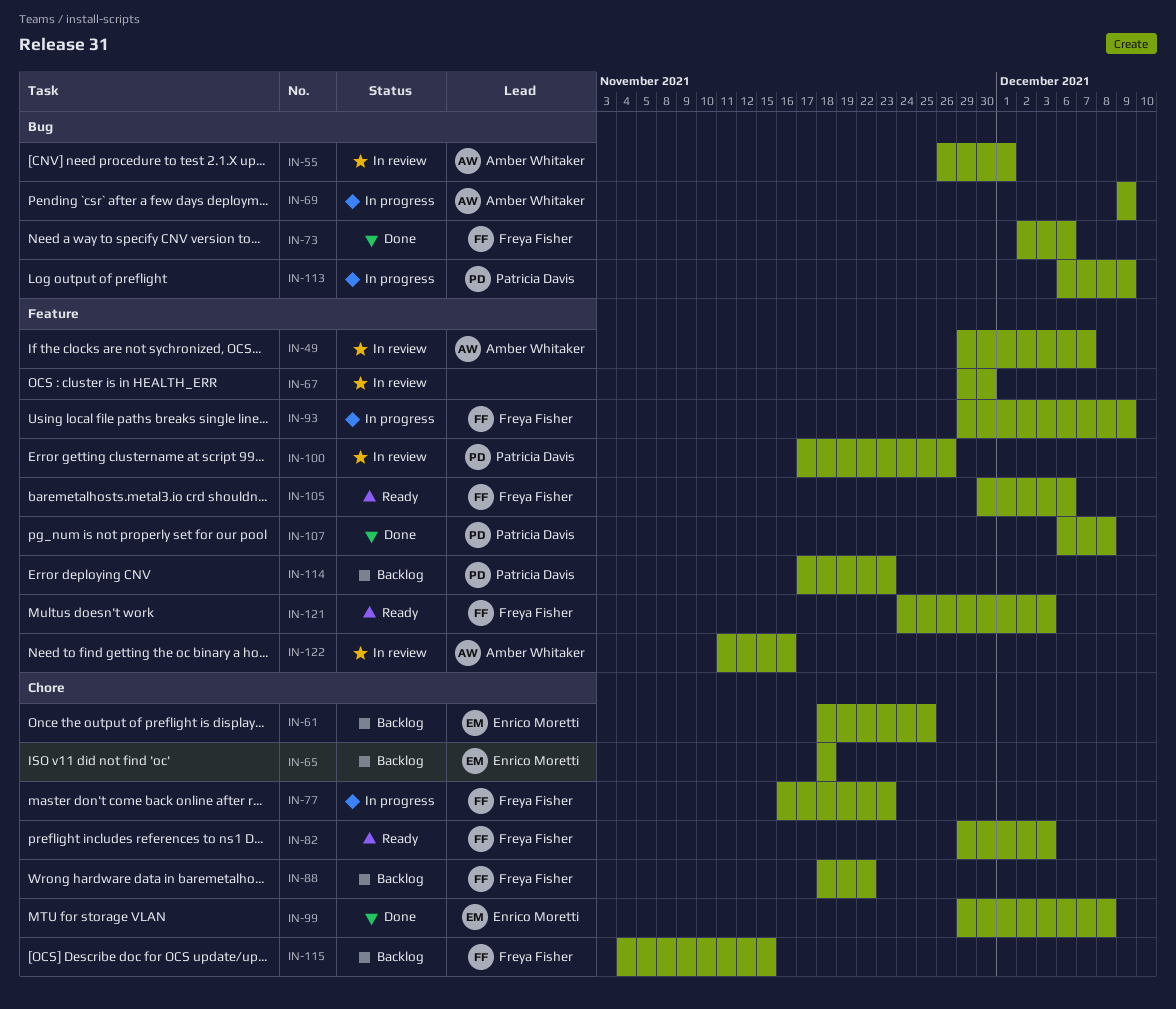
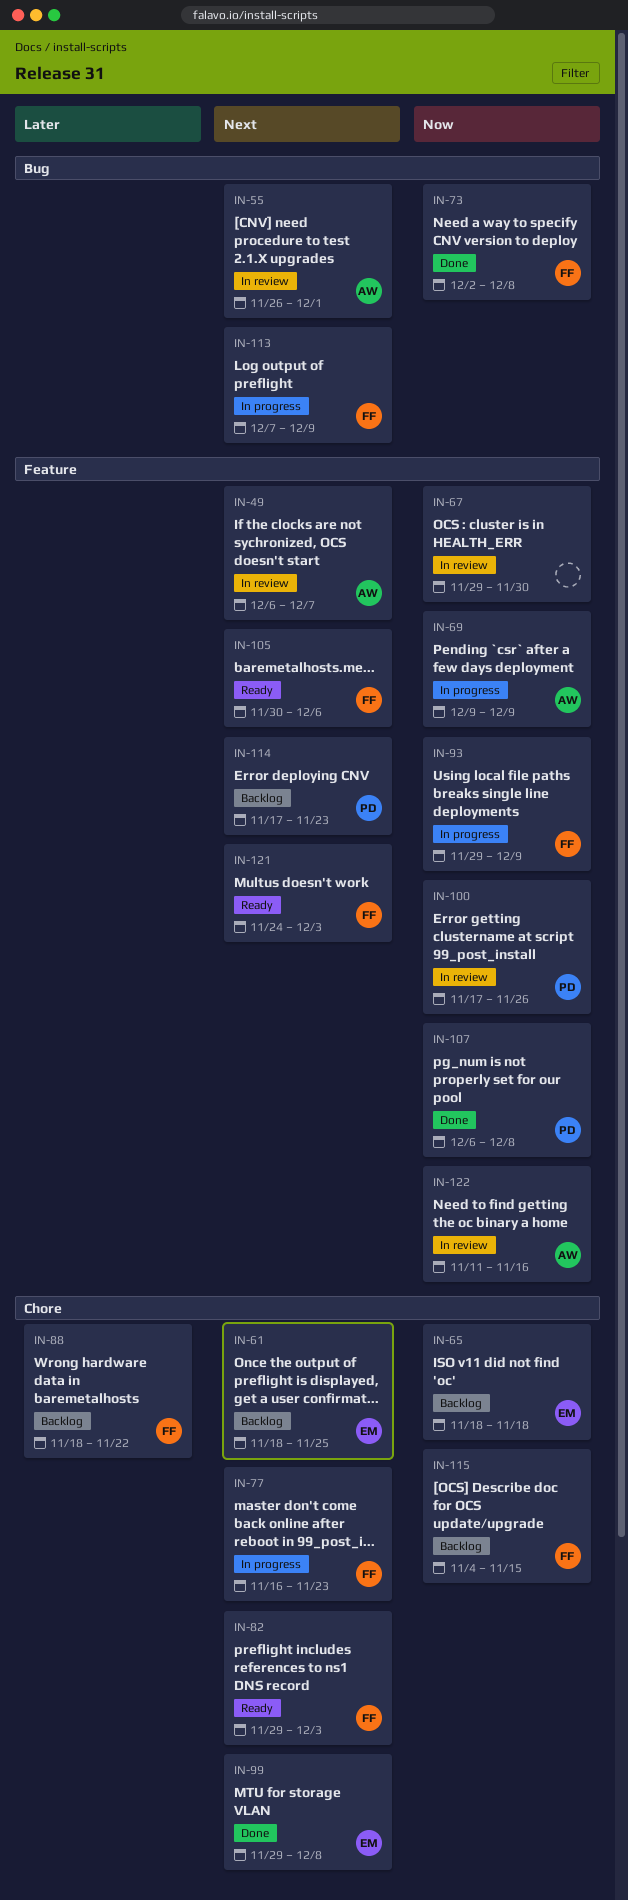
IN-49, start: Nov 29 -> Dec 6
IN-69, label: Bug -> Feature
IN-73, due: Dec 6 -> Dec 8
IN-113, owner: Patricia Davis -> Freya Fisher
IN-113, start: Dec 6 -> Dec 7

